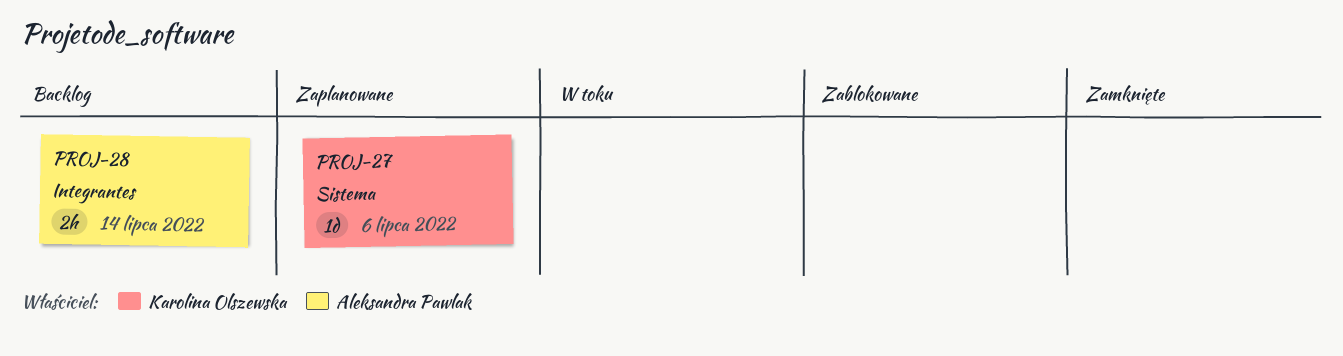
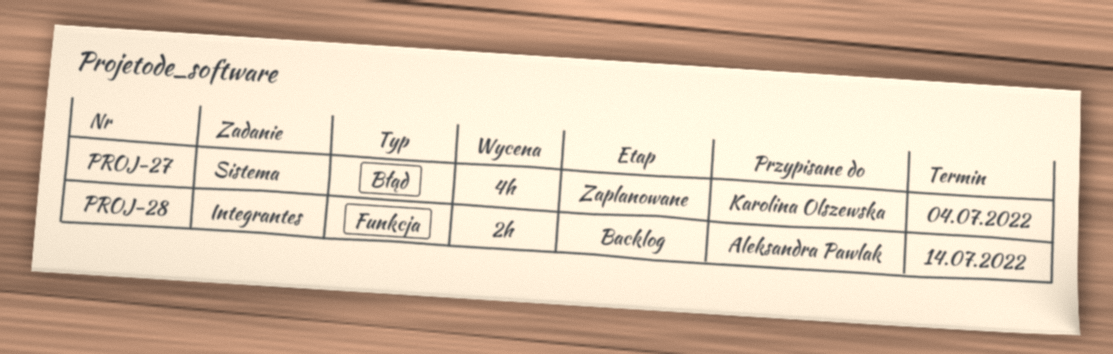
PROJ-27, estimate: 1d -> 4h
PROJ-27, due: Jul 6 -> Jul 4

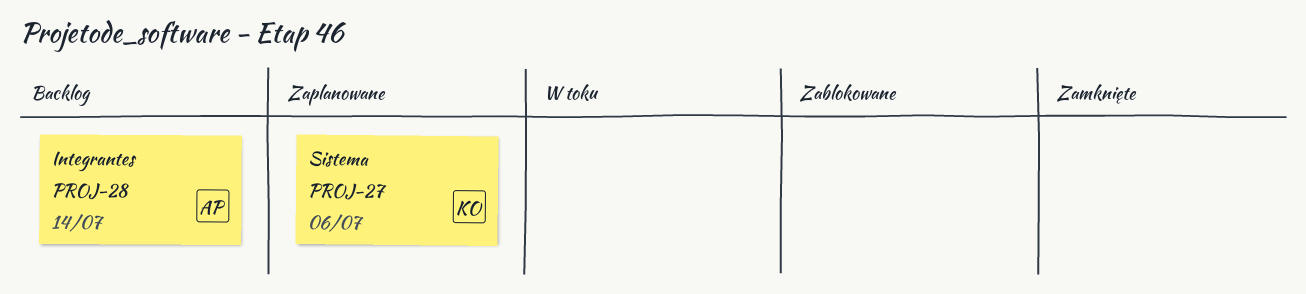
PROJ-27, due: Jul 4 -> Jul 6

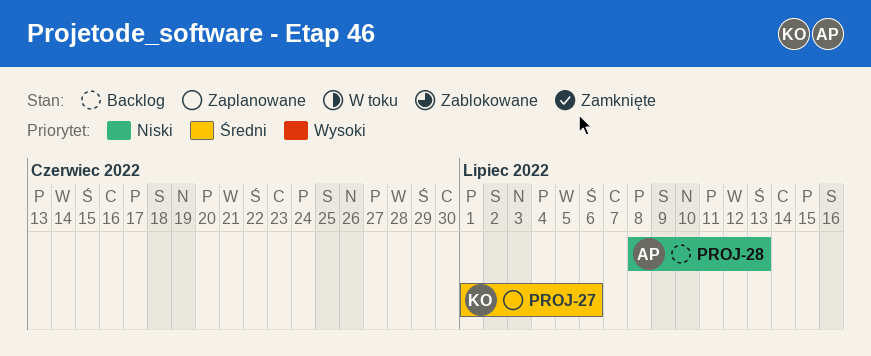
PROJ-28, due: Jul 14 -> Jul 13

